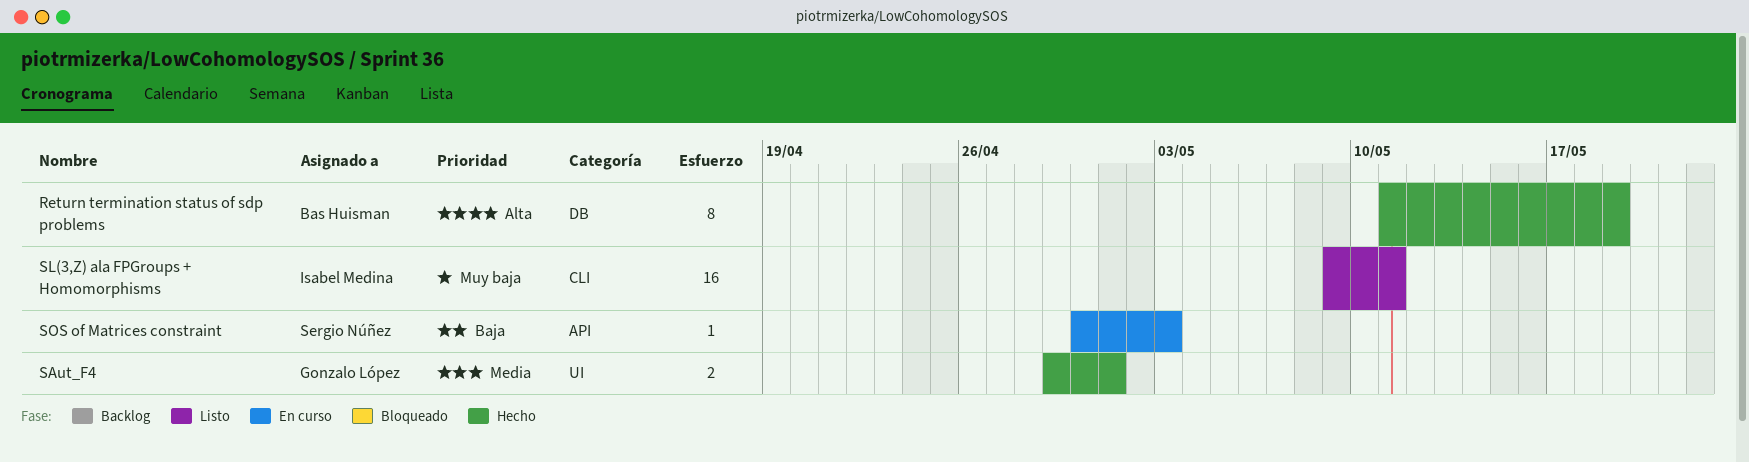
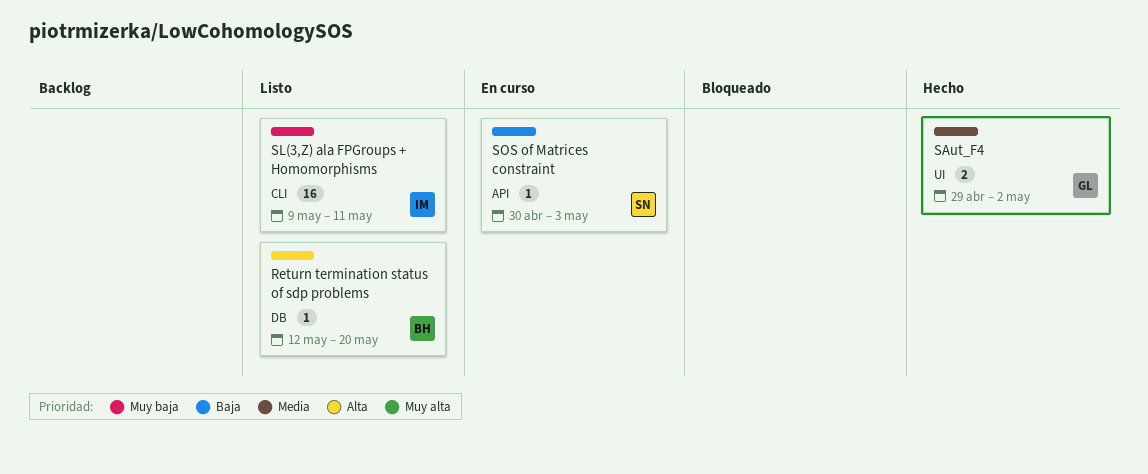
Return termination status of sdp problems, status: Hecho -> Listo
Return termination status of sdp problems, estimate: 8 -> 1
Return termination status of sdp problems, start: May 11 -> May 12
Return termination status of sdp problems, due: May 19 -> May 20
SAut_F4, due: May 1 -> May 2

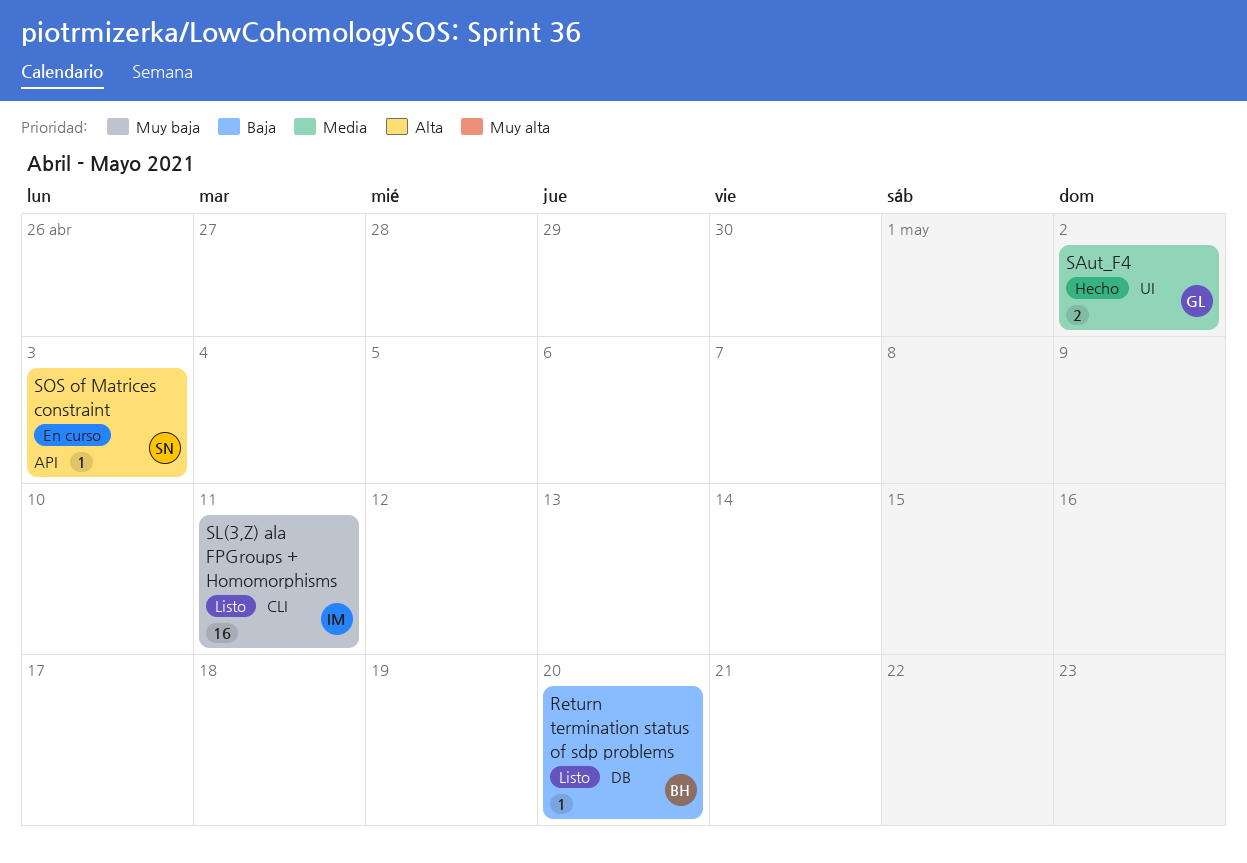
Return termination status of sdp problems, priority: Alta -> Baja
SOS of Matrices constraint, priority: Baja -> Alta

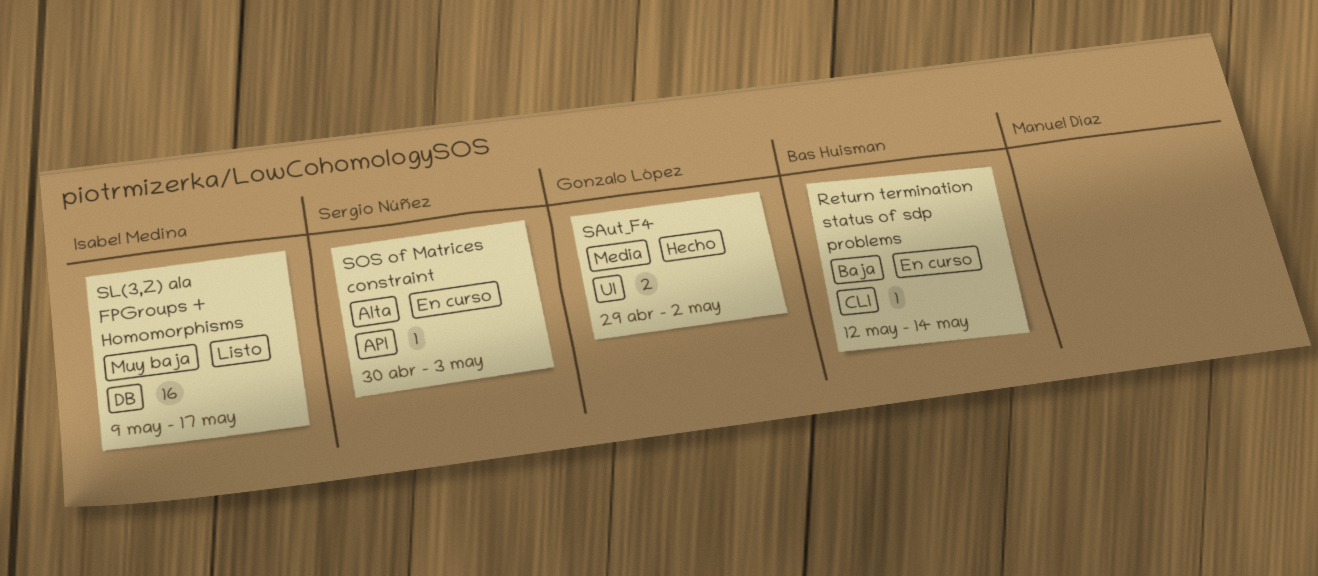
Return termination status of sdp problems, status: Listo -> En curso
Return termination status of sdp problems, label: DB -> CLI
Return termination status of sdp problems, due: May 20 -> May 14
SL(3,Z) ala FPGroups + Homomorphisms, label: CLI -> DB
SL(3,Z) ala FPGroups + Homomorphisms, due: May 11 -> May 17

